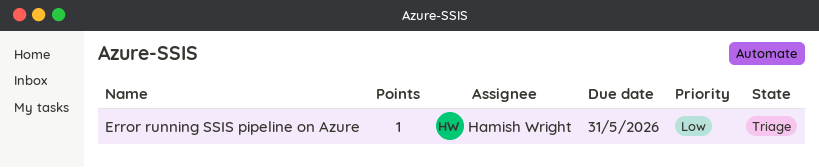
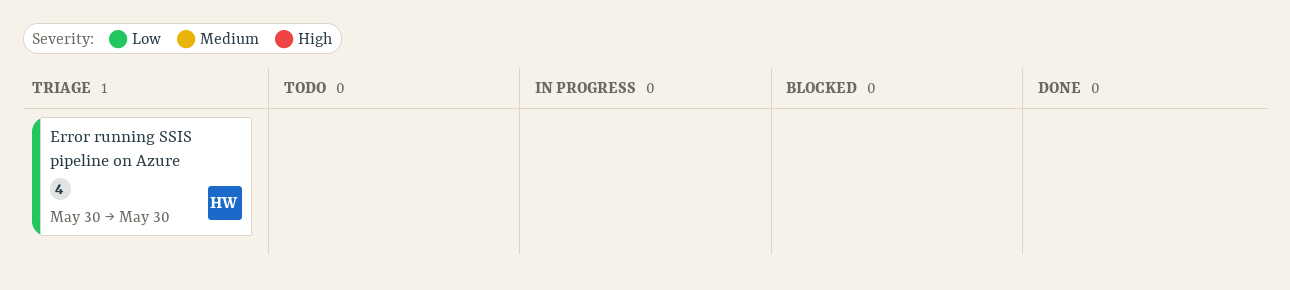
Error running SSIS pipeline on Azure, estimate: 1 -> 4
Error running SSIS pipeline on Azure, due: May 31 -> May 30

